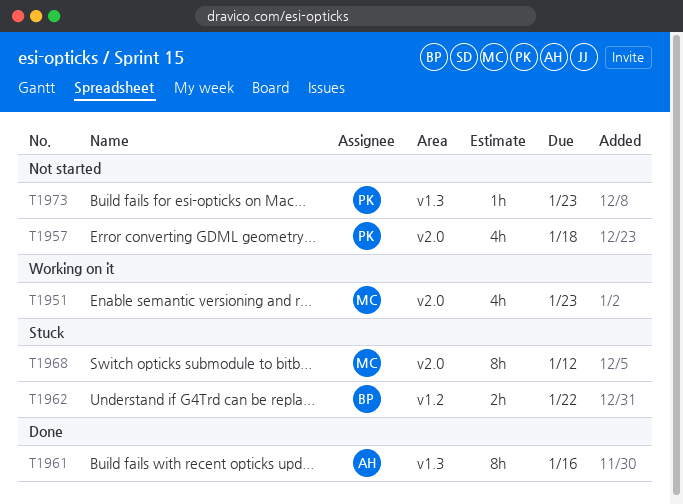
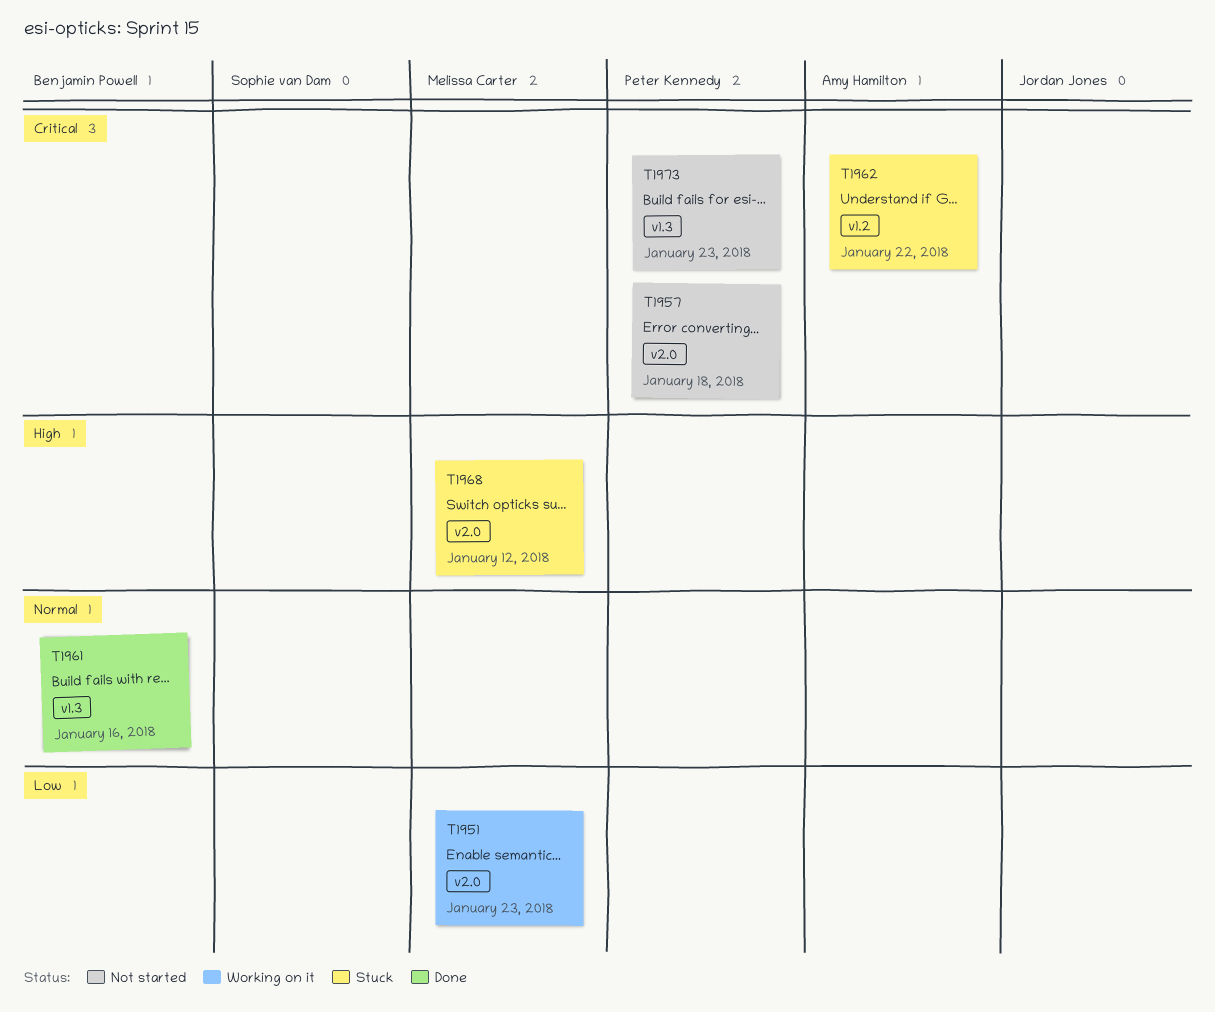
T1961, owner: Amy Hamilton -> Benjamin Powell
T1962, owner: Benjamin Powell -> Amy Hamilton

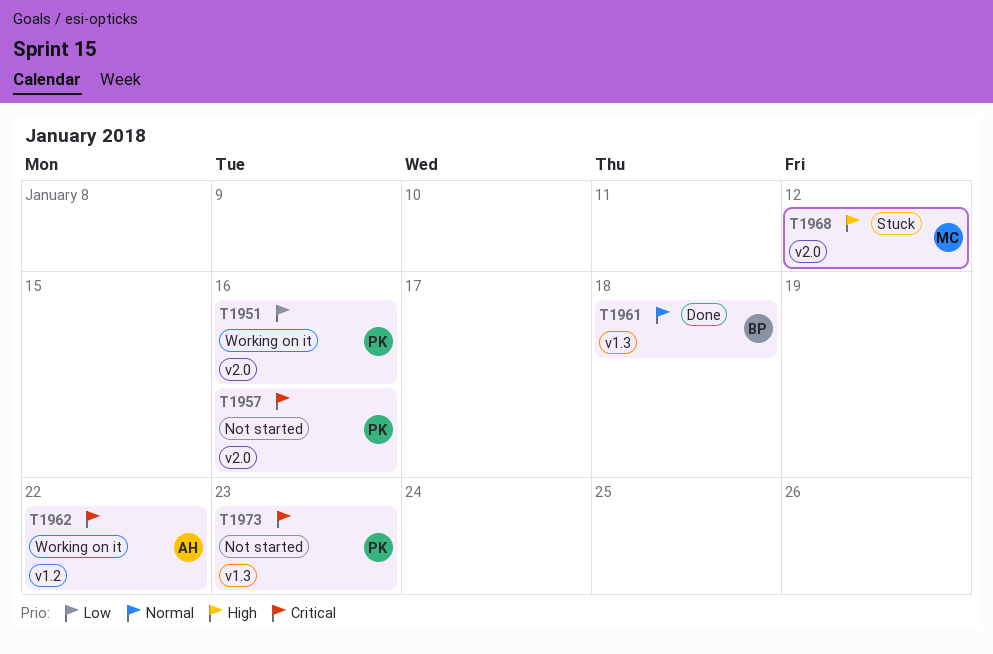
T1951, owner: Melissa Carter -> Peter Kennedy
T1951, due: Jan 23 -> Jan 16
T1957, due: Jan 18 -> Jan 16
T1961, due: Jan 16 -> Jan 18
T1962, status: Stuck -> Working on it

